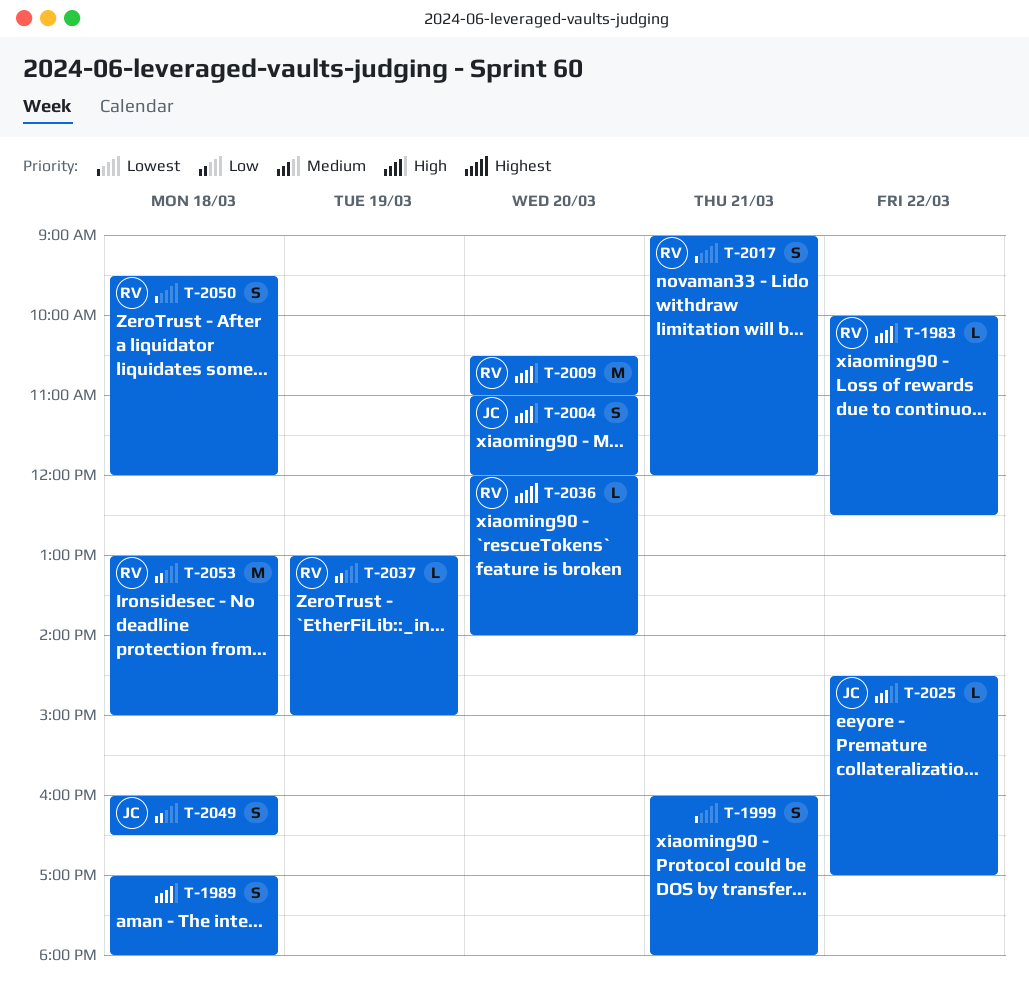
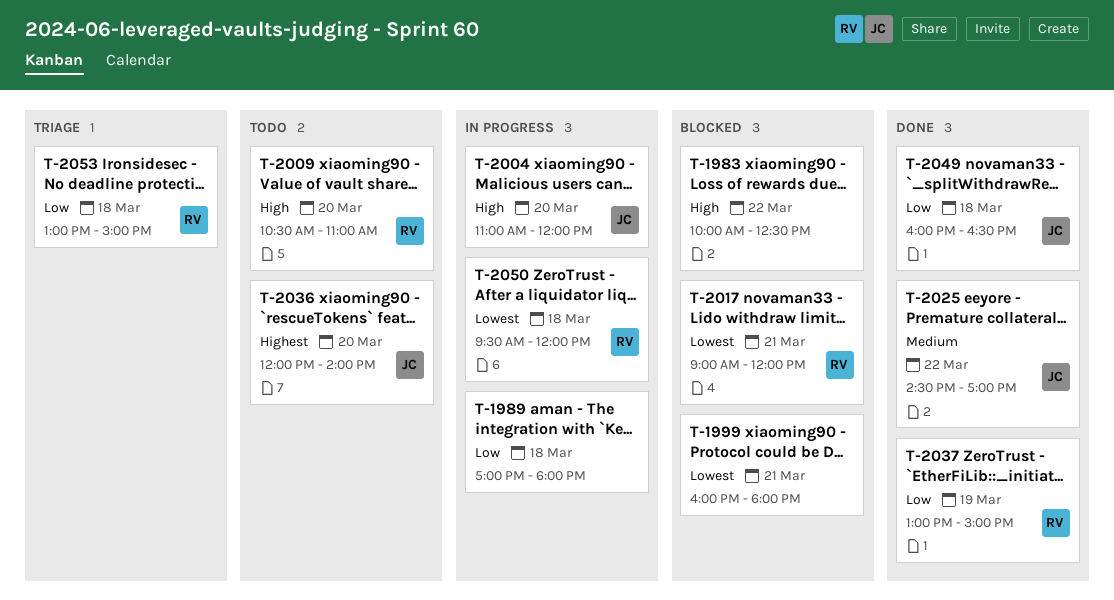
T-1983, owner: RV -> none
T-1989, priority: High -> Low
T-2036, owner: RV -> JC

